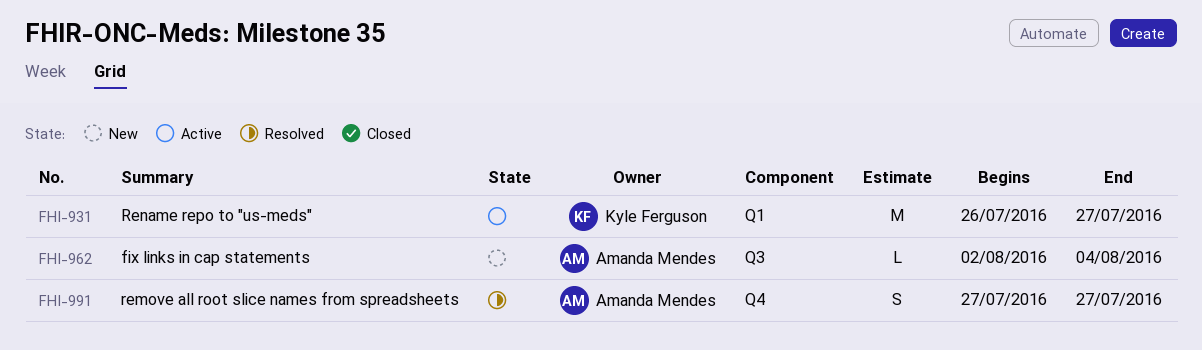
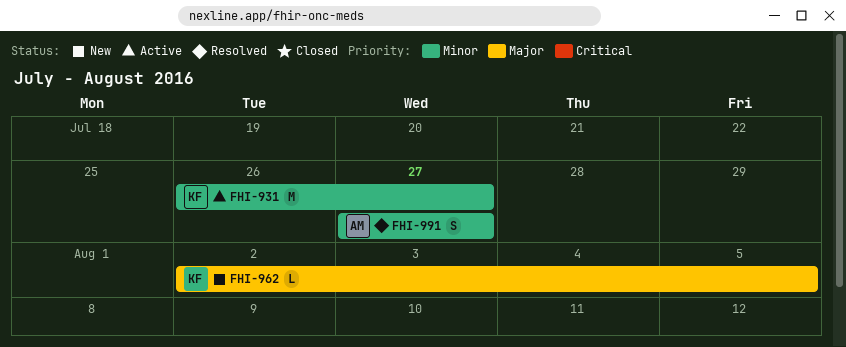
FHI-962, owner: Amanda Mendes -> Kyle Ferguson
FHI-962, due: Aug 4 -> Aug 5

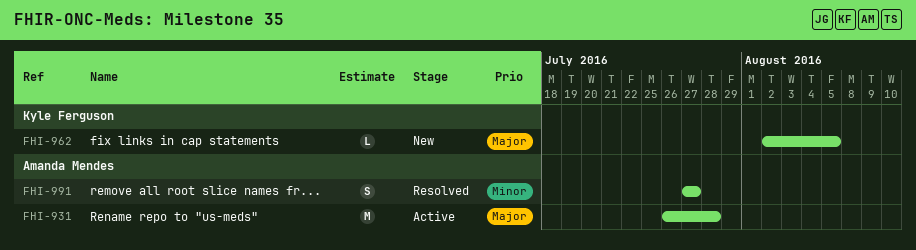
FHI-931, owner: Kyle Ferguson -> Amanda Mendes
FHI-931, priority: Minor -> Major
FHI-931, due: Jul 27 -> Jul 28

